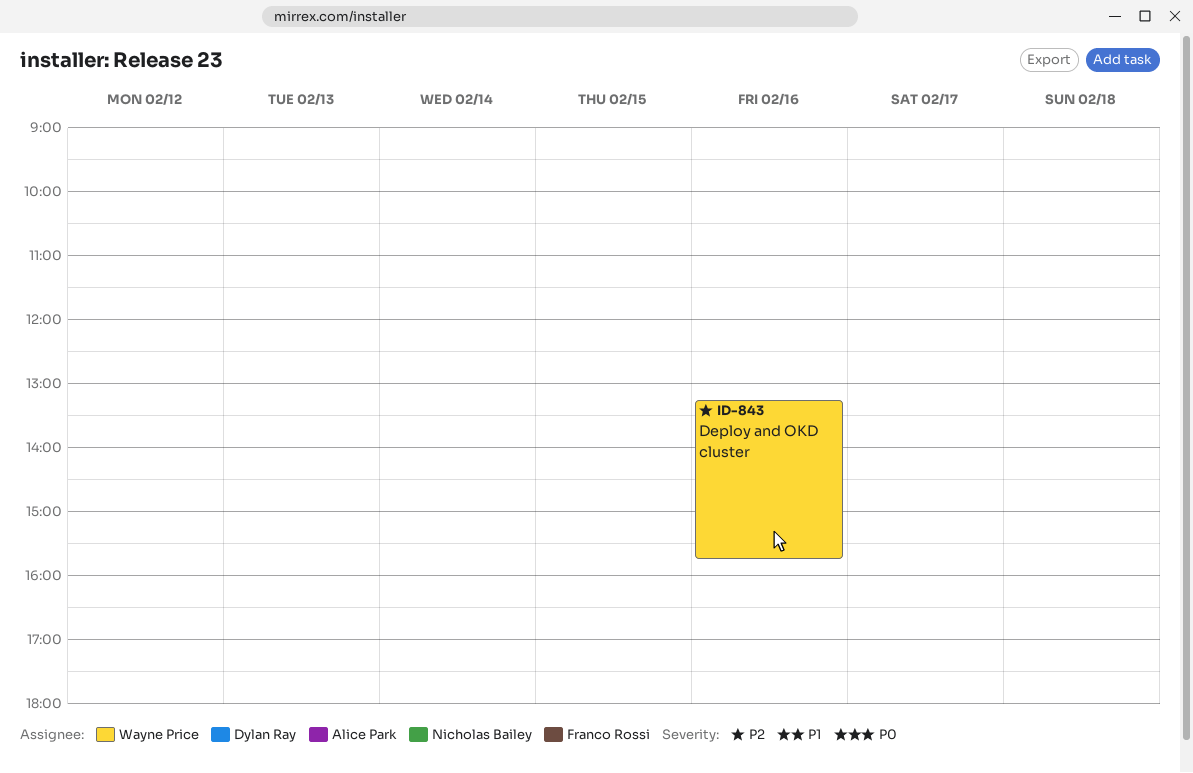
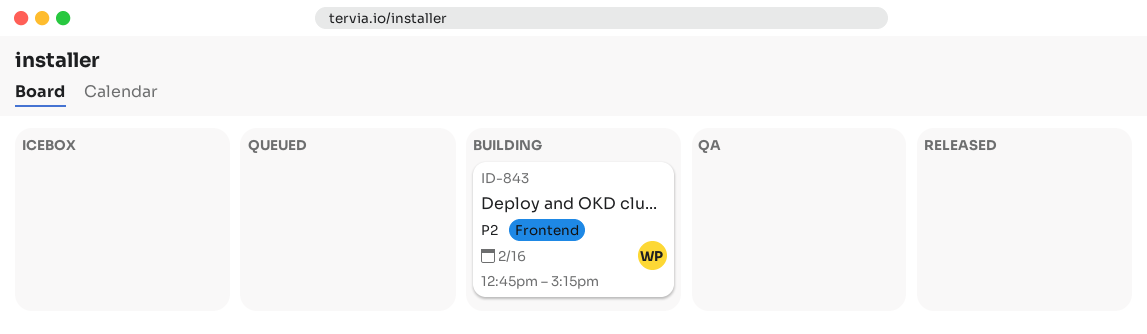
ID-843, begins: 13:15 -> 12:45
ID-843, ends: 15:45 -> 15:15

